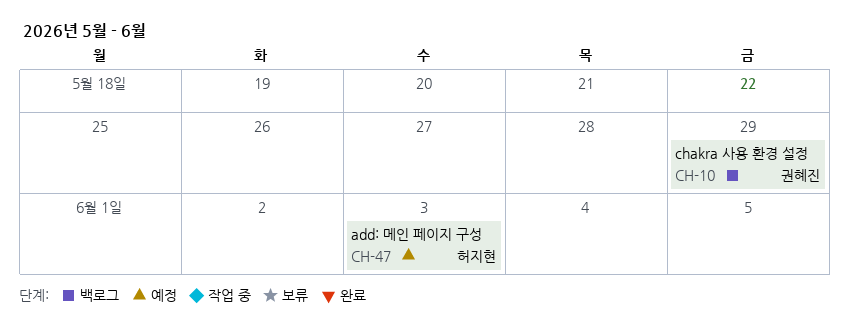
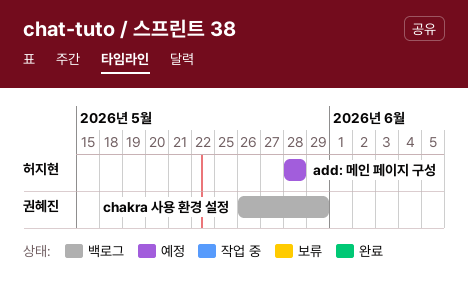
add: 메인 페이지 구성, due: Jun 3 -> May 28

